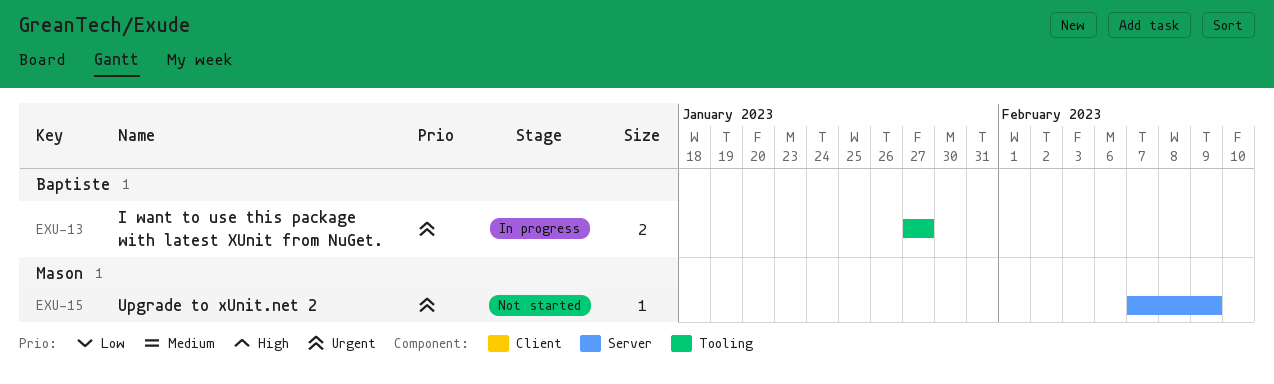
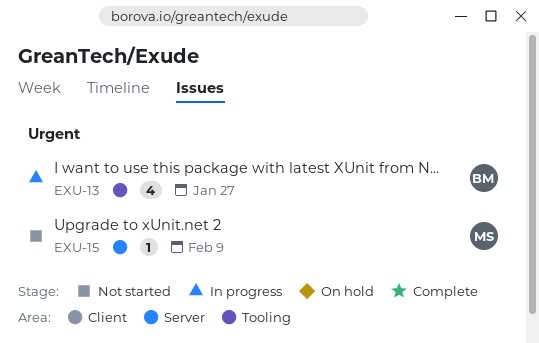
EXU-13, estimate: 2 -> 4

